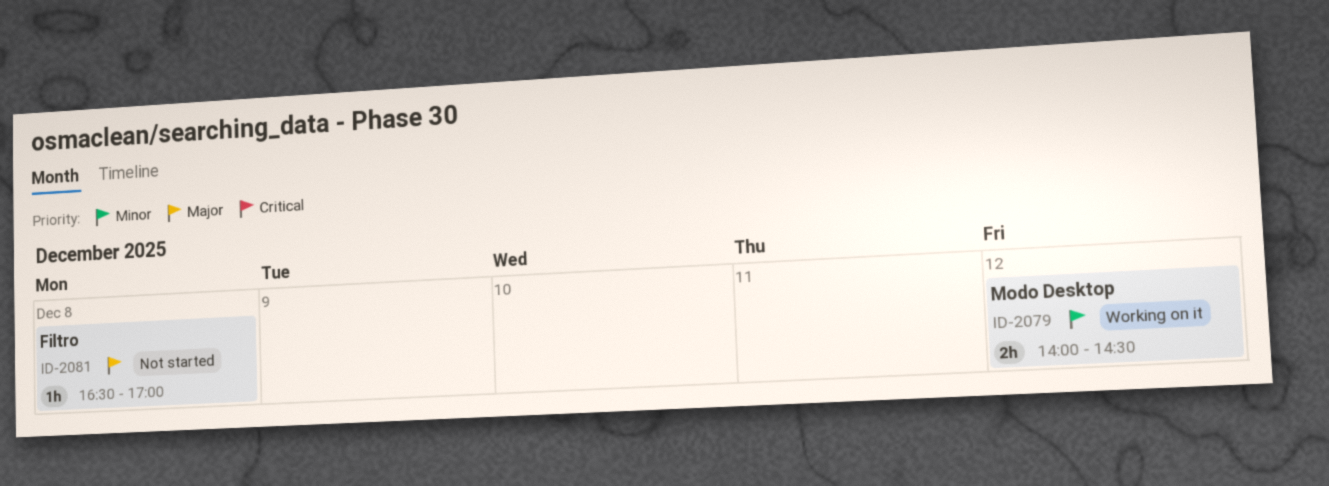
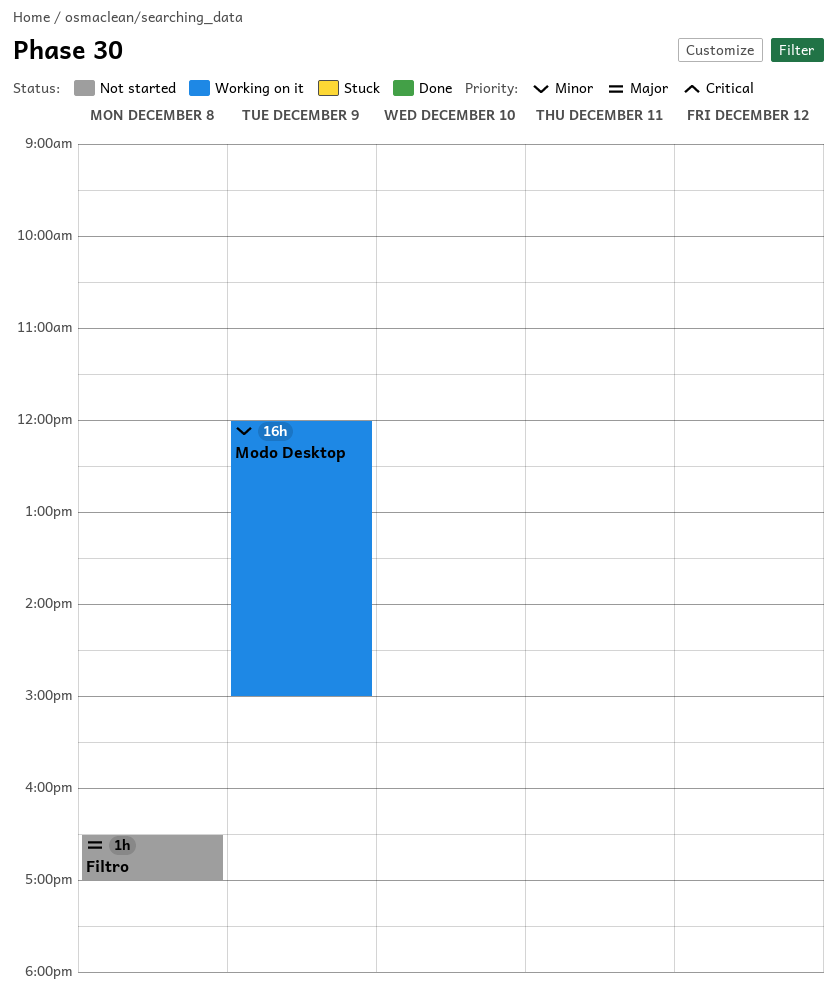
Modo Desktop, estimate: 2h -> 16h
Modo Desktop, day: Dec 12 -> Dec 9
Modo Desktop, begins: 14:00 -> 12:00
Modo Desktop, ends: 14:30 -> 15:00

